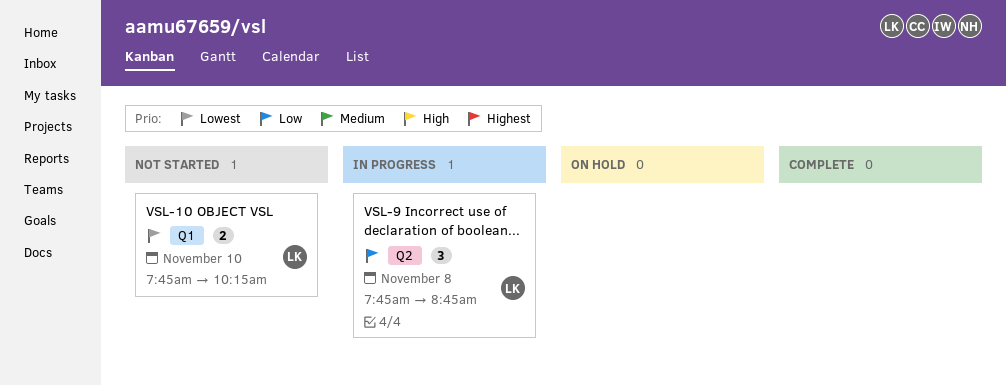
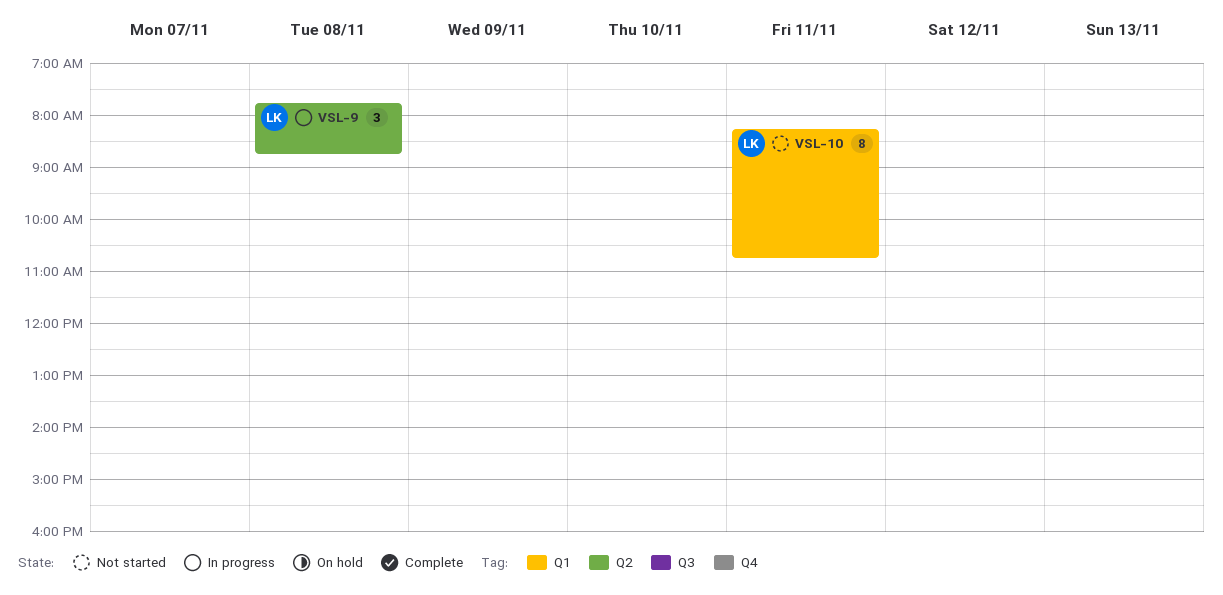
VSL-10, estimate: 2 -> 8
VSL-10, day: Nov 10 -> Nov 11
VSL-10, begins: 07:45 -> 08:15
VSL-10, ends: 10:15 -> 10:45

